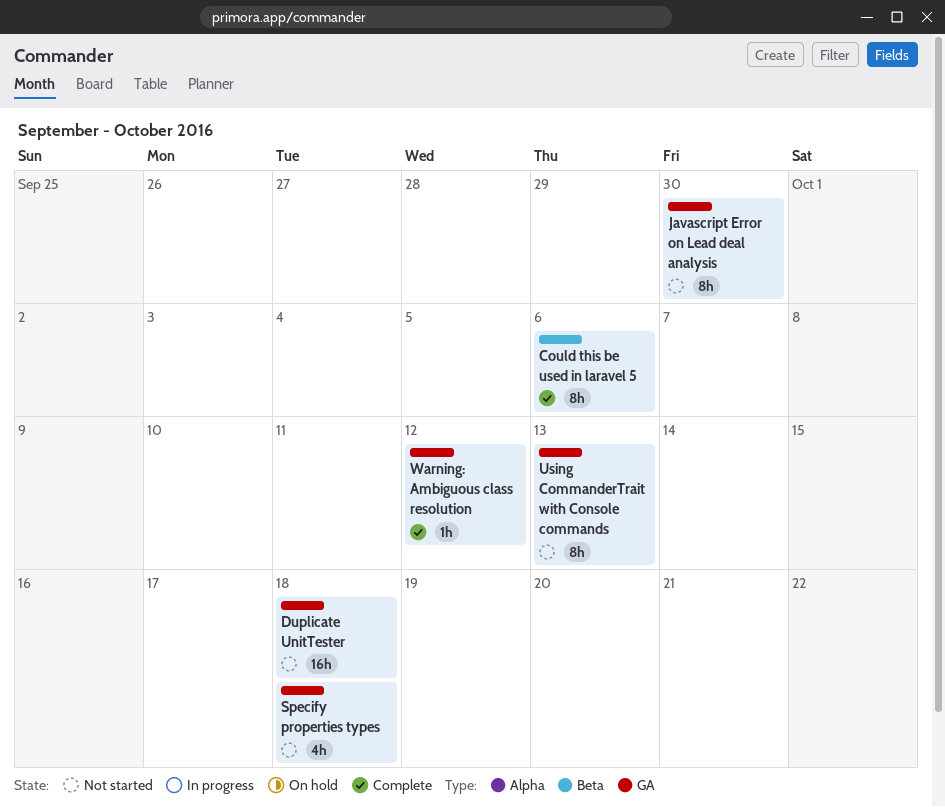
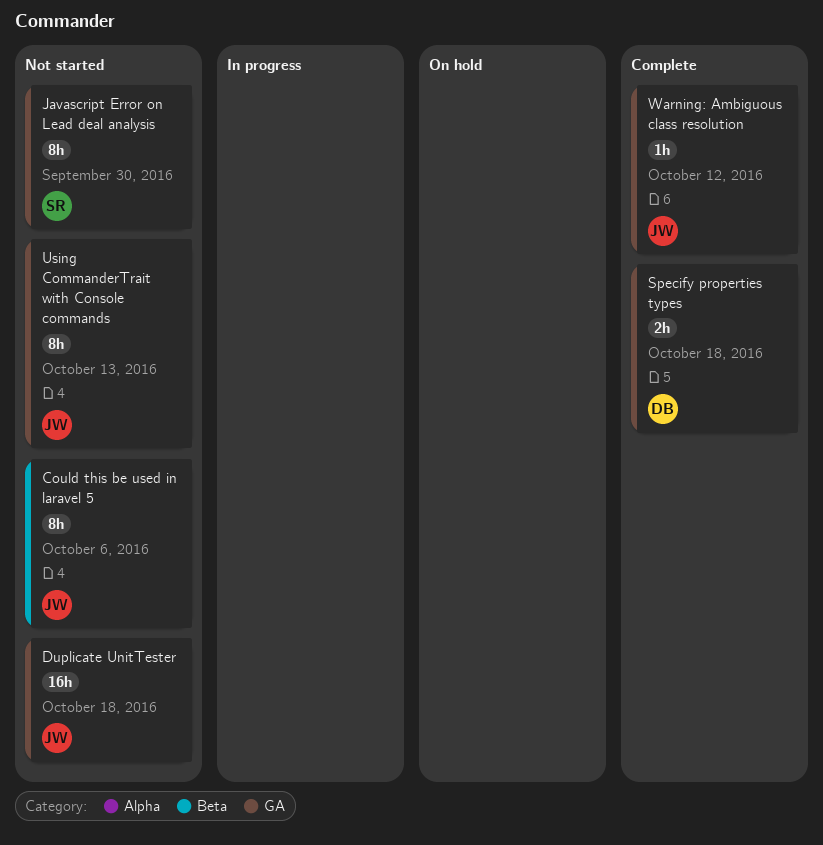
Could this be used in laravel 5, status: Complete -> Not started
Specify properties types, status: Not started -> Complete
Specify properties types, estimate: 4h -> 2h

